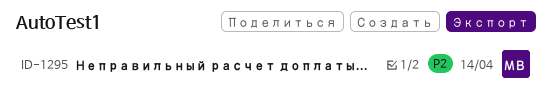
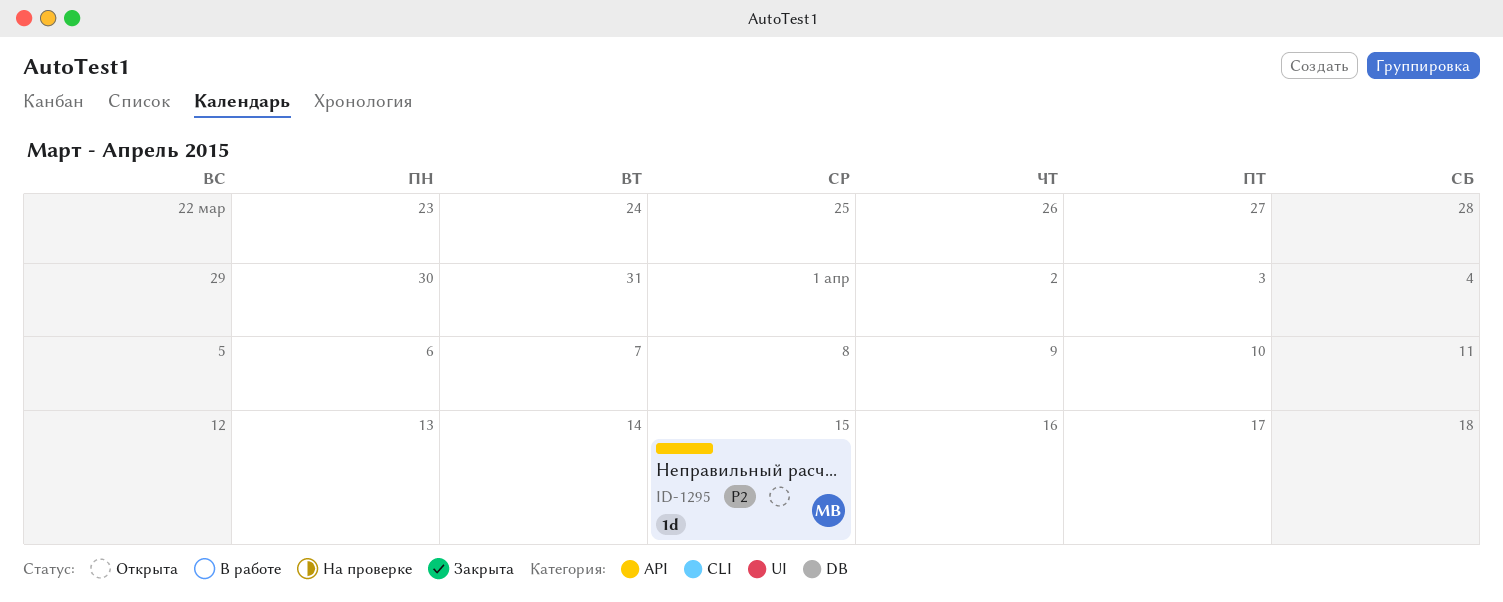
ID-1295, due: Apr 14 -> Apr 15

